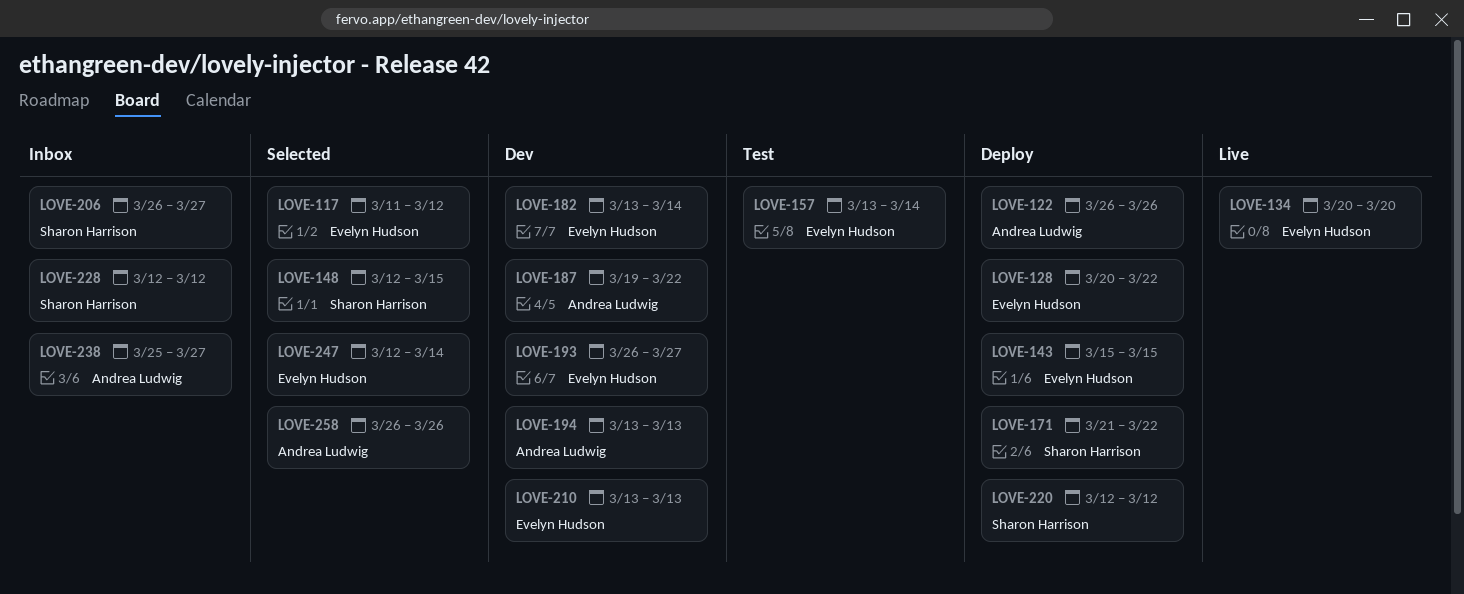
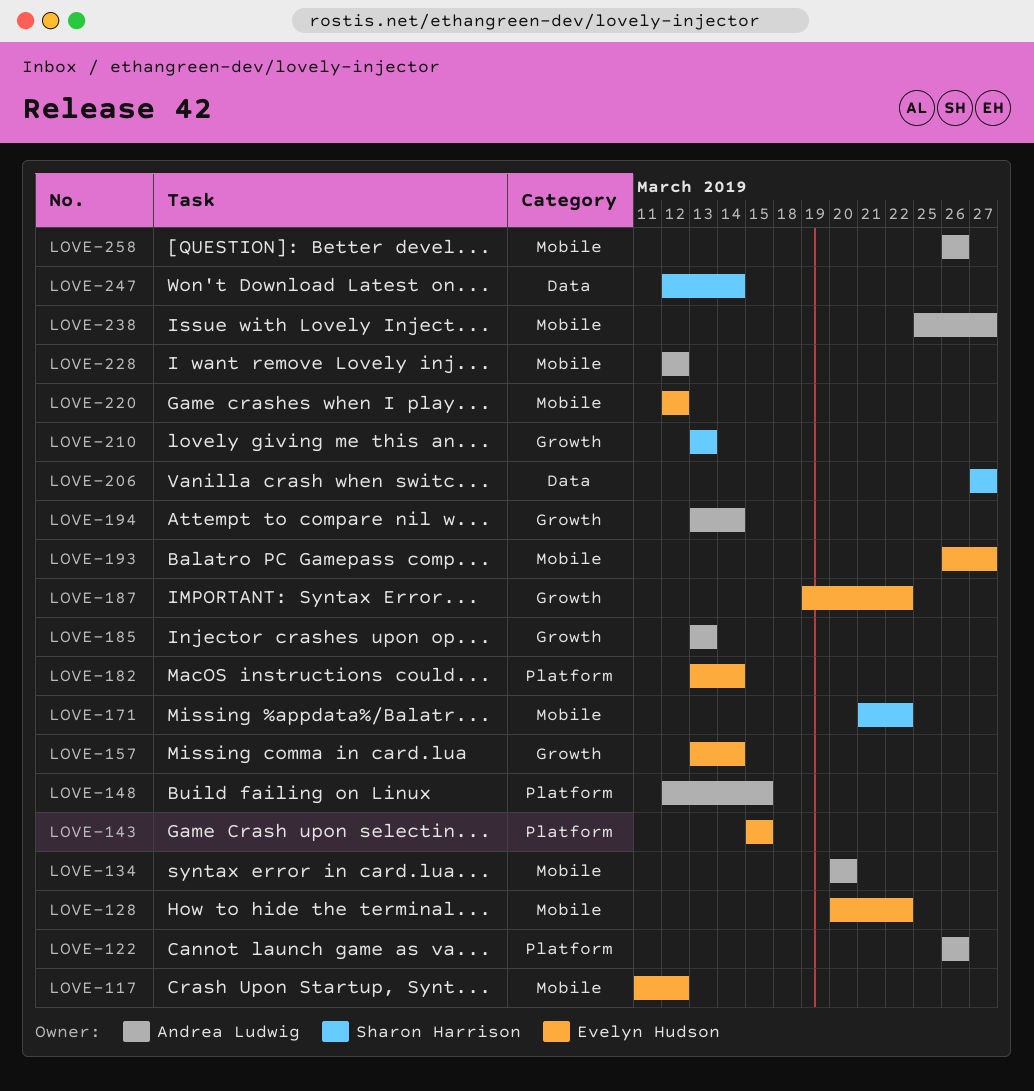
LOVE-134, owner: Evelyn Hudson -> Andrea Ludwig
LOVE-148, owner: Sharon Harrison -> Andrea Ludwig
LOVE-185: none -> present
LOVE-187, owner: Andrea Ludwig -> Evelyn Hudson
LOVE-194, due: Mar 13 -> Mar 14
LOVE-206, start: Mar 26 -> Mar 27
LOVE-210, owner: Evelyn Hudson -> Sharon Harrison
LOVE-220, owner: Sharon Harrison -> Evelyn Hudson
LOVE-228, owner: Sharon Harrison -> Andrea Ludwig
LOVE-247, owner: Evelyn Hudson -> Sharon Harrison

